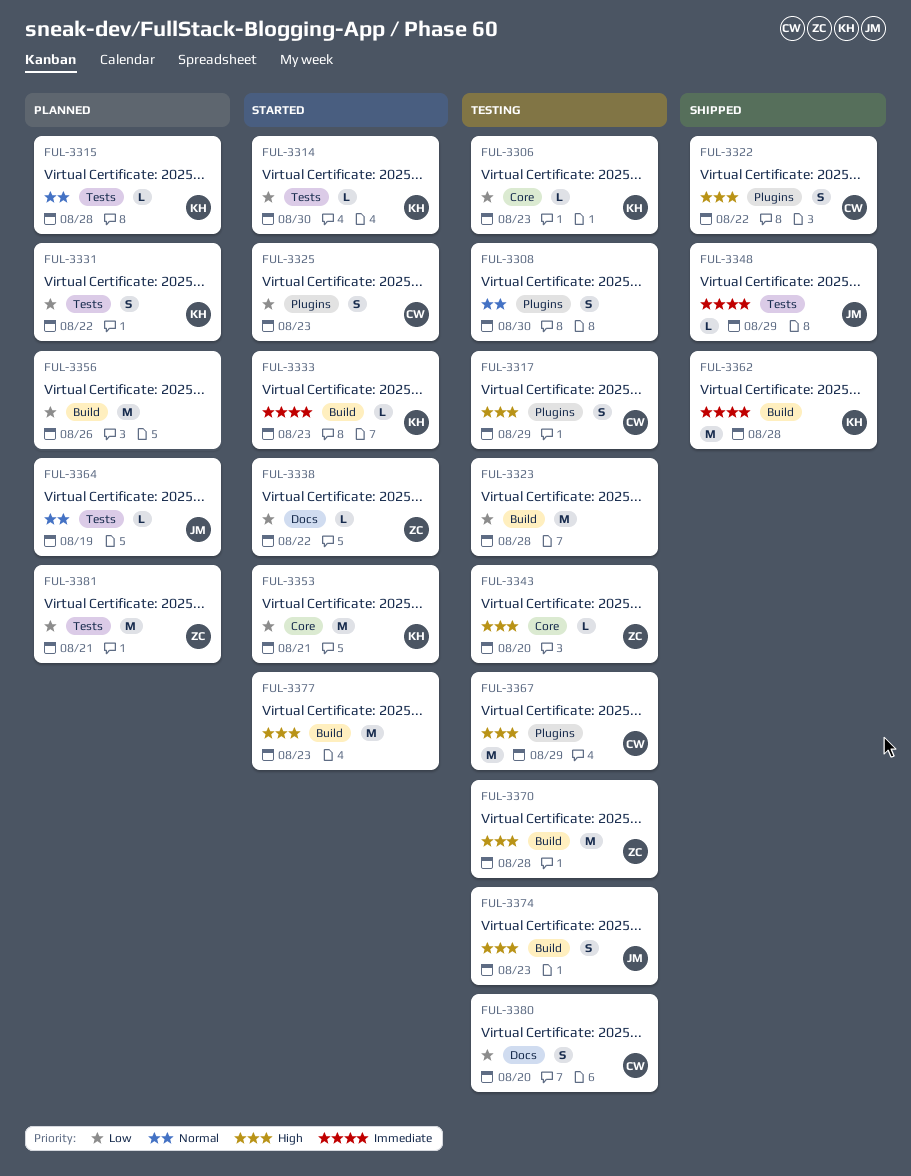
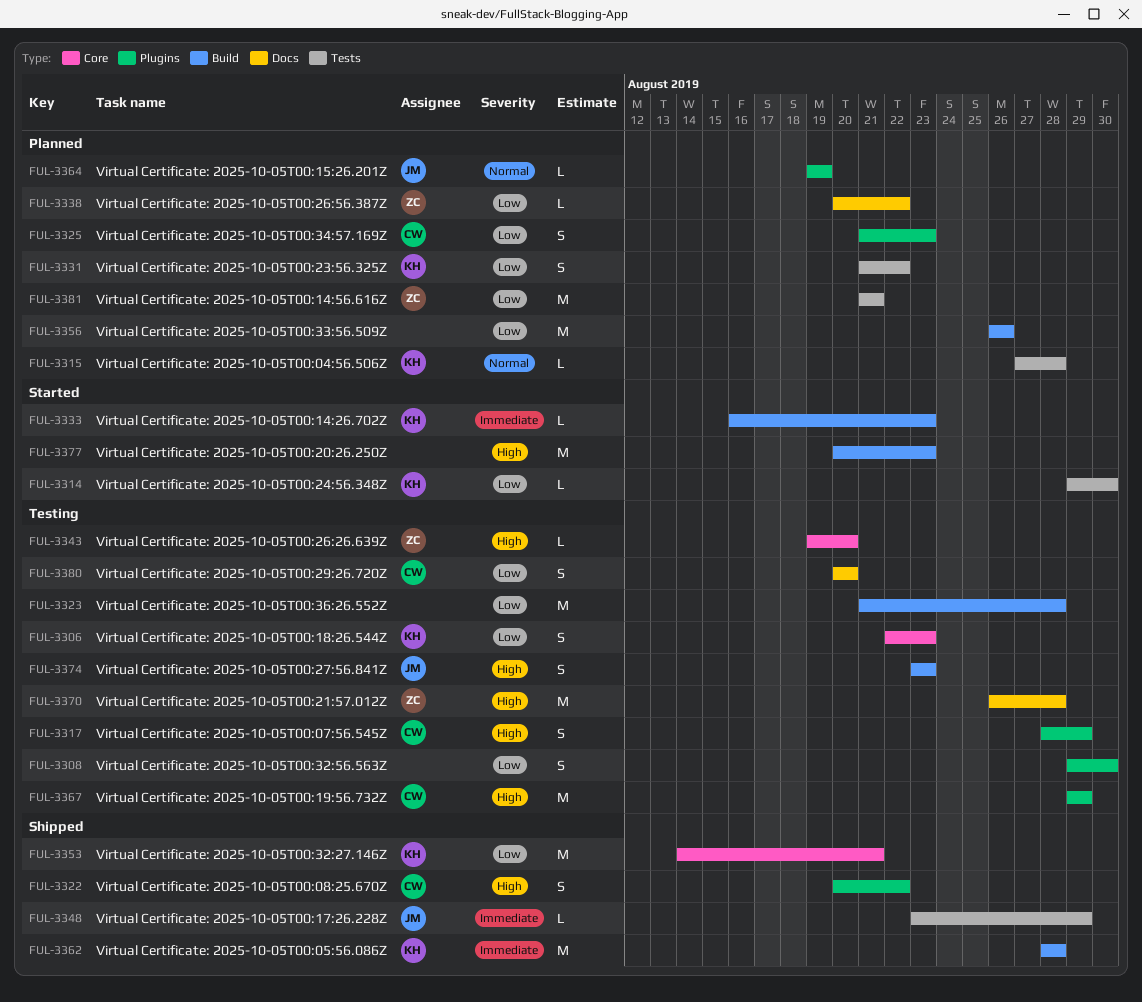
FUL-3306, estimate: L -> S
FUL-3308, priority: Normal -> Low
FUL-3325, status: Started -> Planned
FUL-3338, status: Started -> Planned
FUL-3353, status: Started -> Shipped
FUL-3364, label: Tests -> Plugins
FUL-3370, label: Build -> Docs

